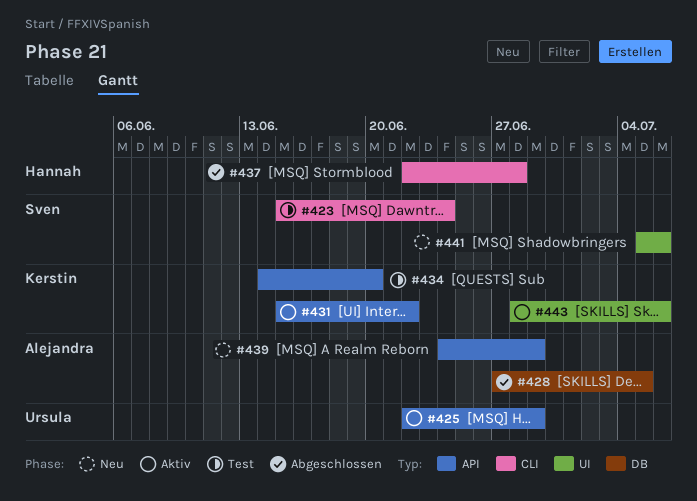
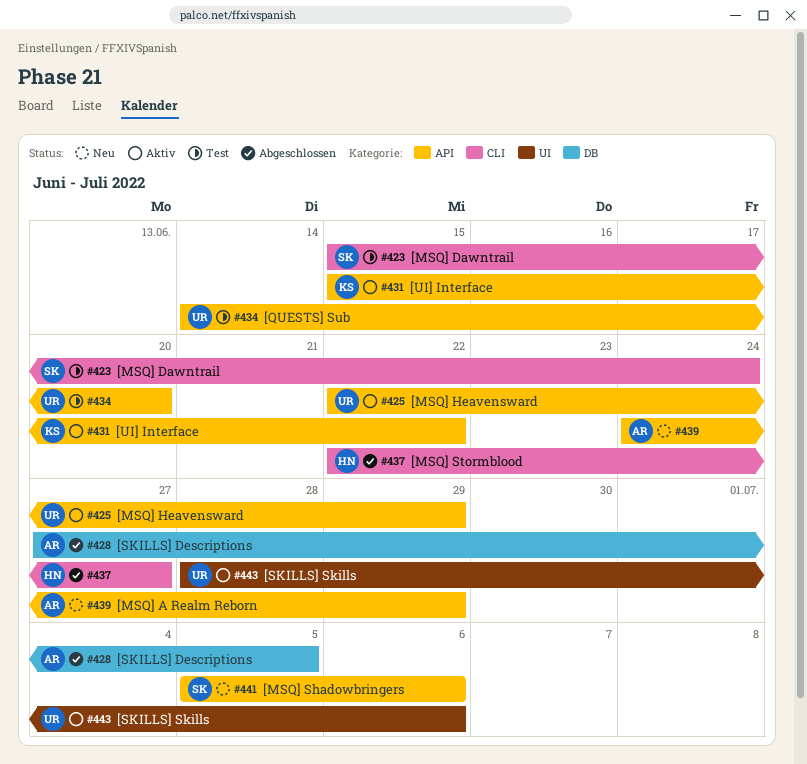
#434, owner: Kerstin -> Ursula
#437, due: Jun 28 -> Jun 27
#441, label: UI -> API
#443, owner: Kerstin -> Ursula

